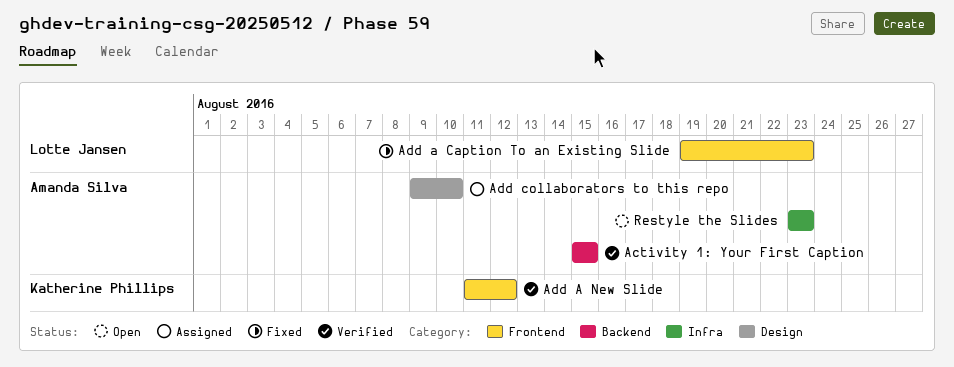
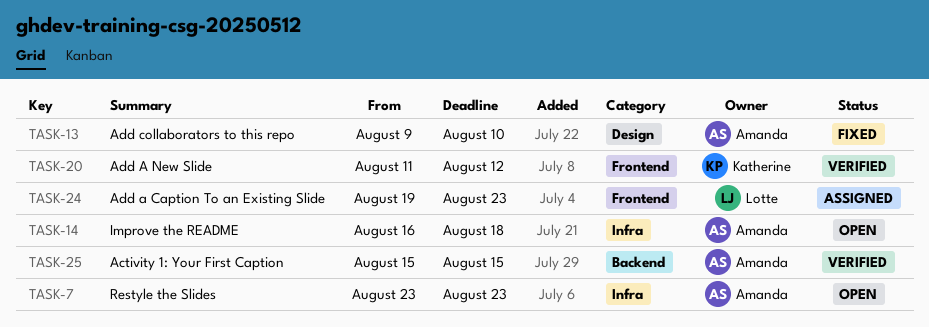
Add a Caption To an Existing Slide, status: Fixed -> Assigned
Add collaborators to this repo, status: Assigned -> Fixed
Improve the README: none -> present

